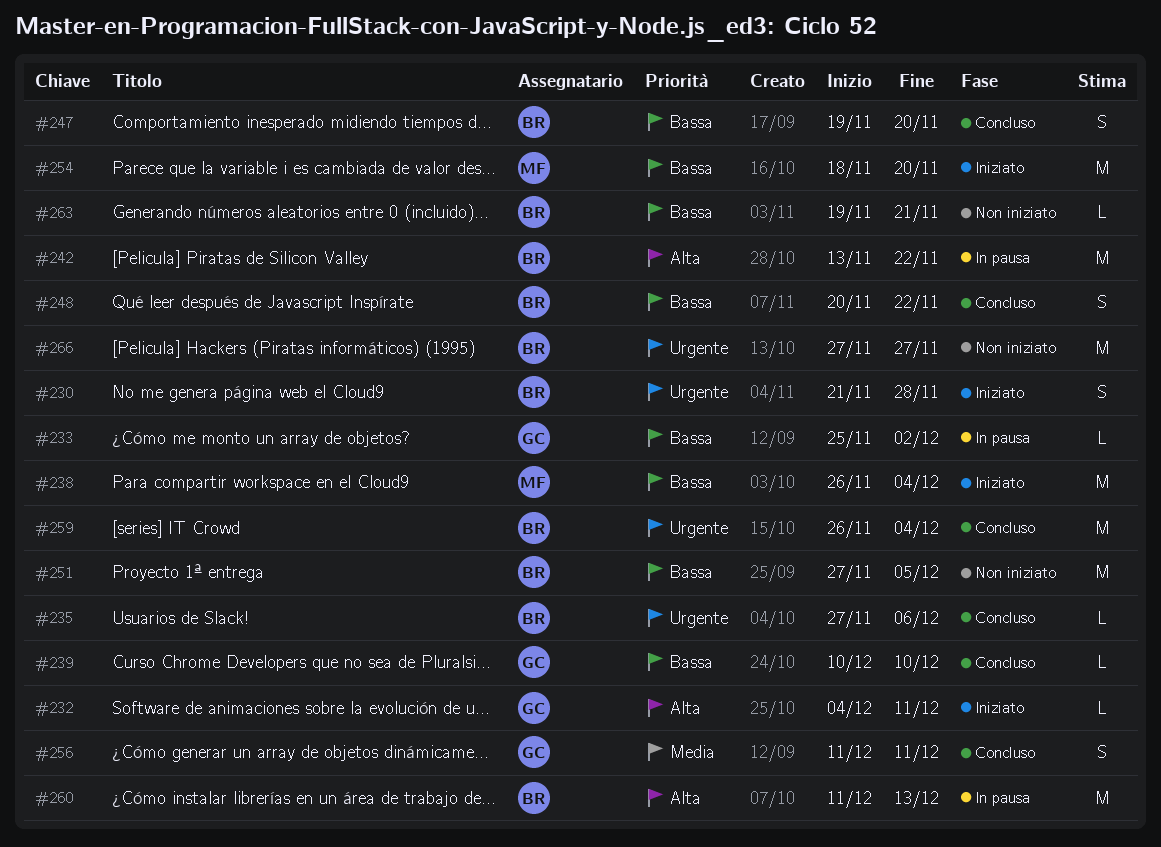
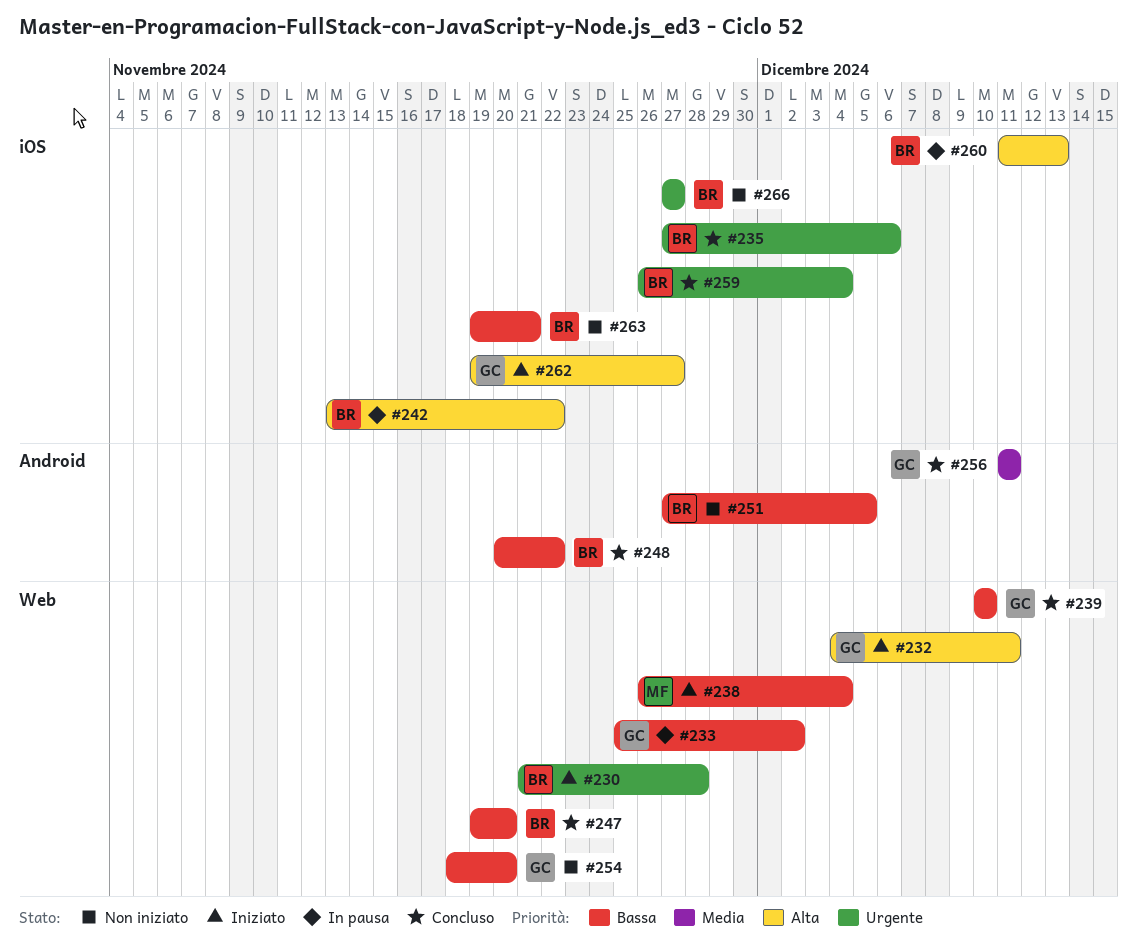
#254, status: Iniziato -> Non iniziato
#254, owner: MF -> GC
#262: none -> present

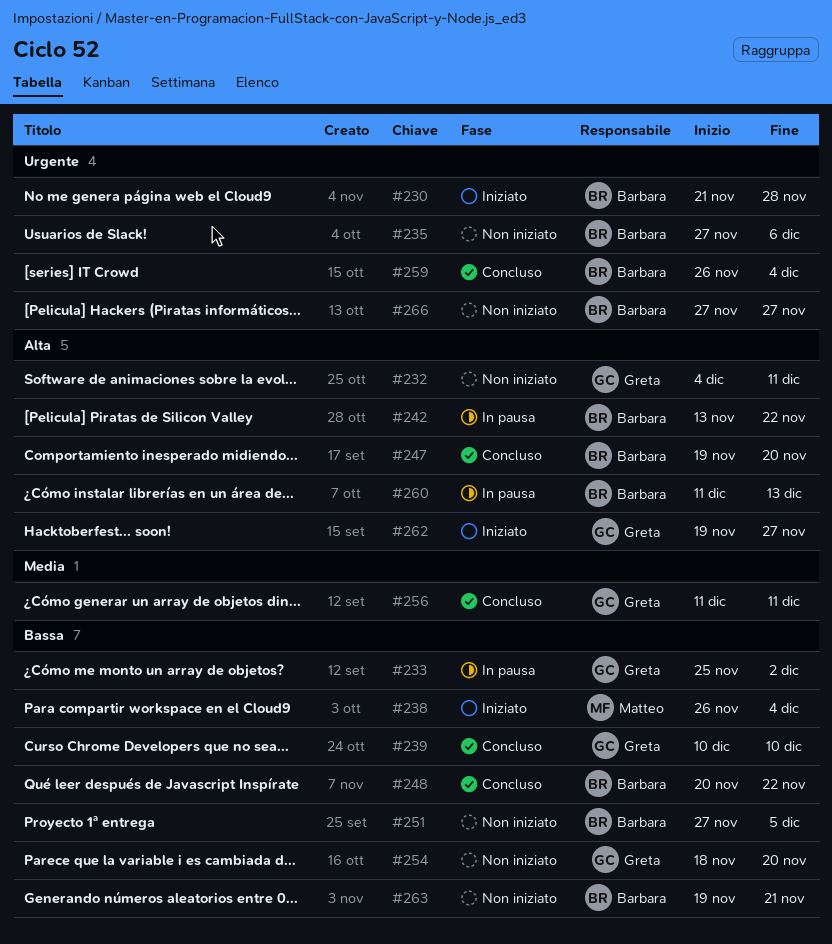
#232, status: Iniziato -> Non iniziato
#235, status: Concluso -> Non iniziato
#247, priority: Bassa -> Alta

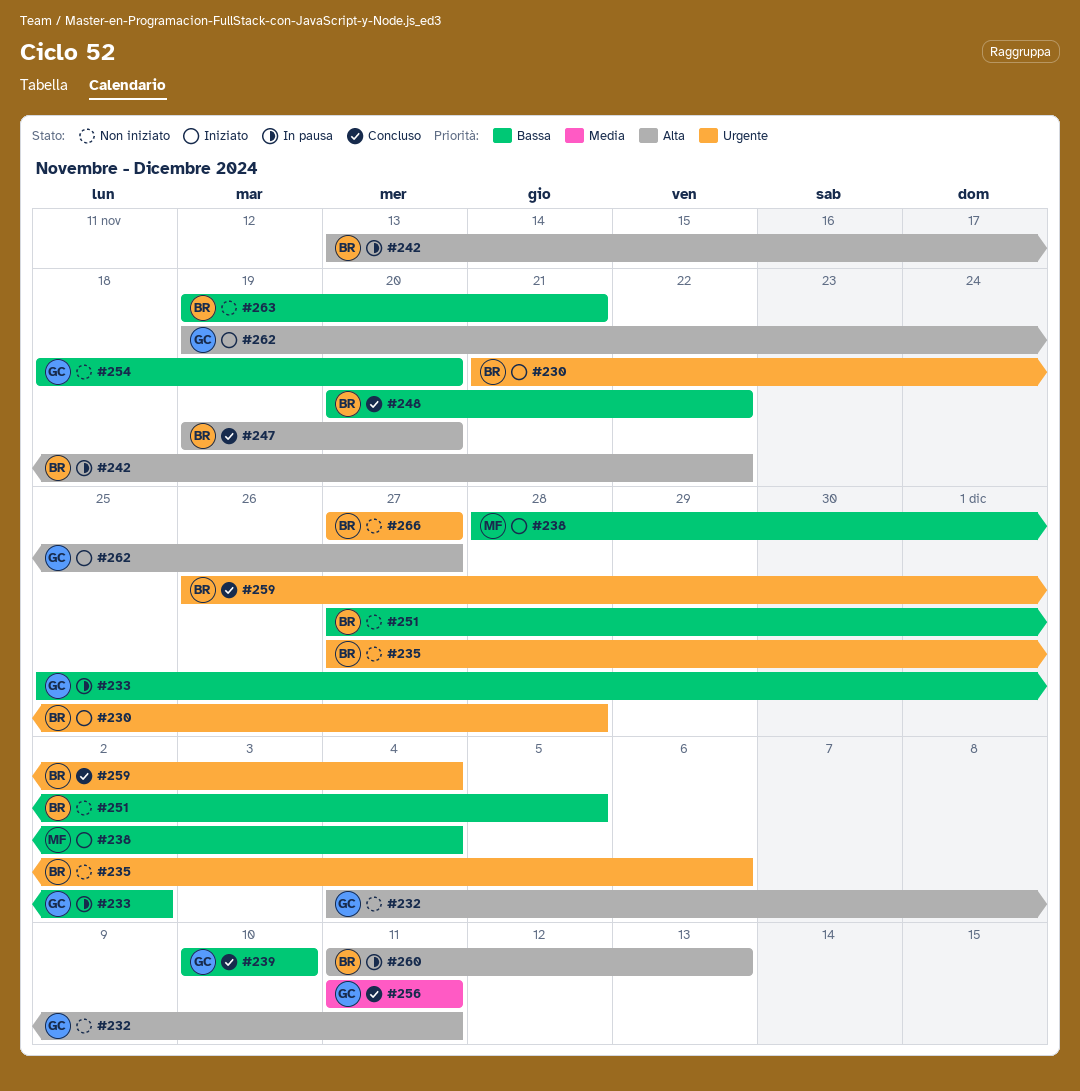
#238, start: Nov 26 -> Nov 28

